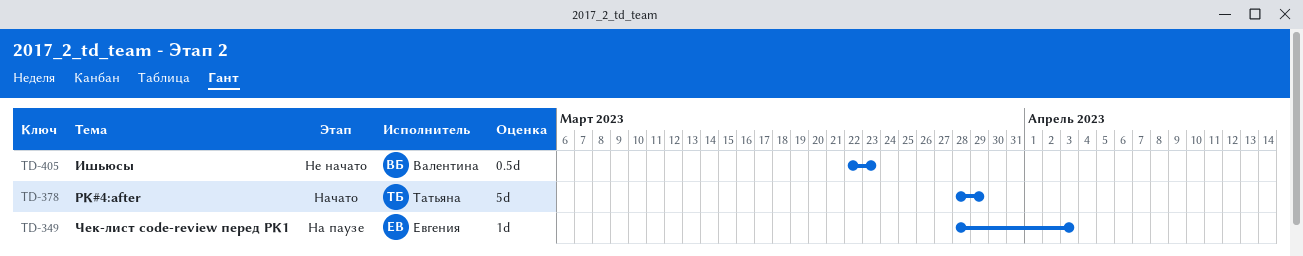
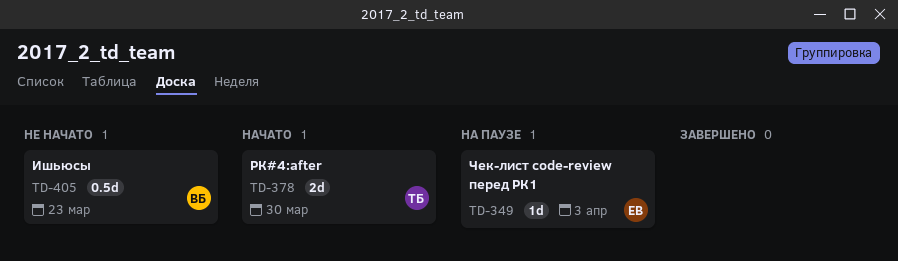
TD-378, estimate: 5d -> 2d
TD-378, due: Mar 29 -> Mar 30

